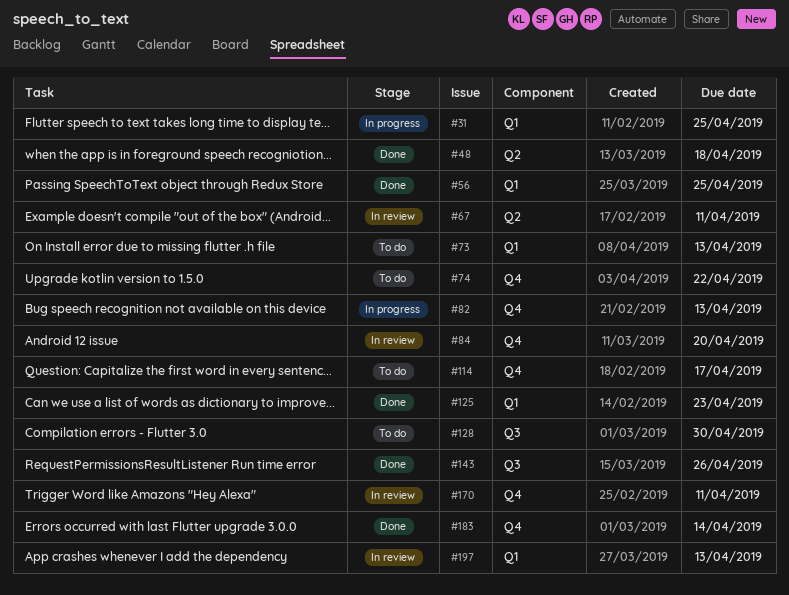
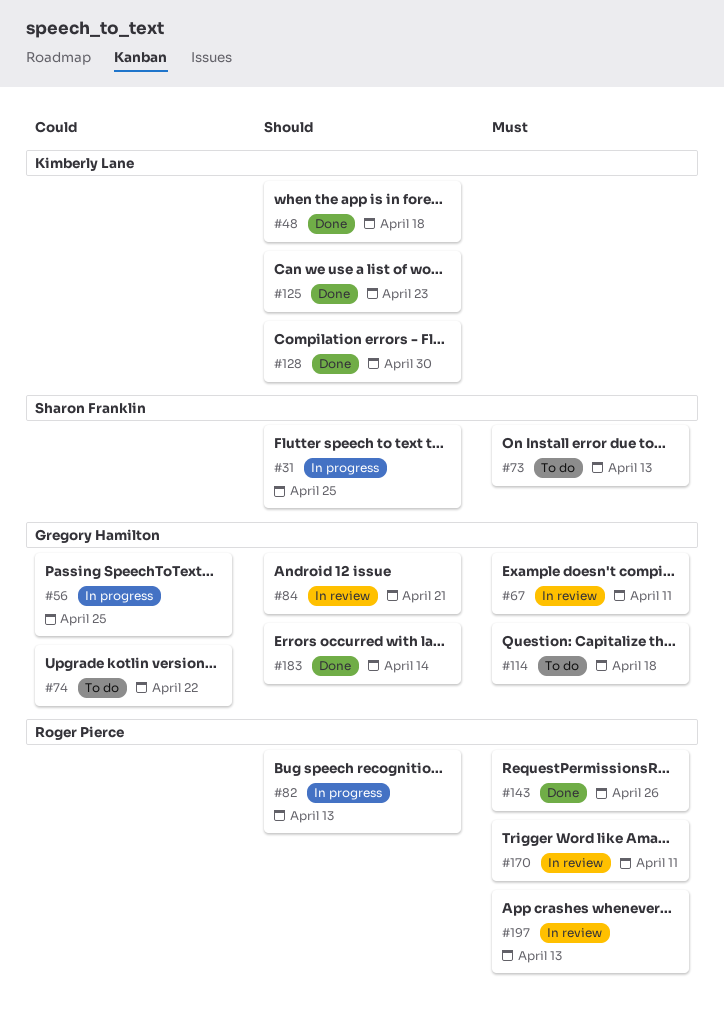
#56, status: Done -> In progress
#84, due: Apr 20 -> Apr 21
#114, due: Apr 17 -> Apr 18
#128, status: To do -> Done

